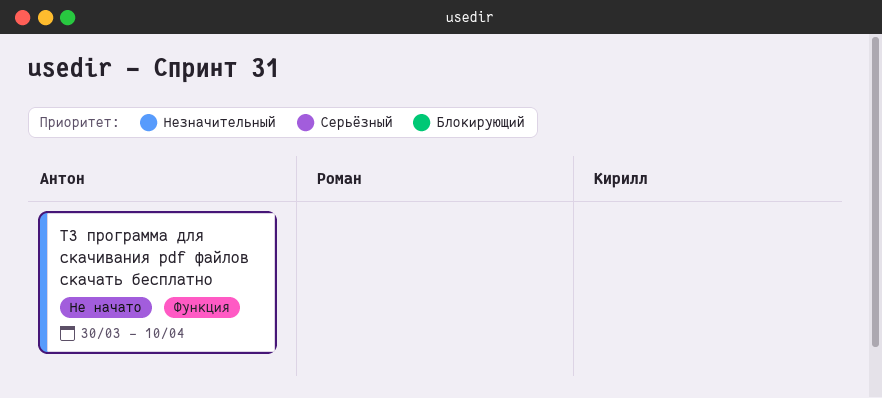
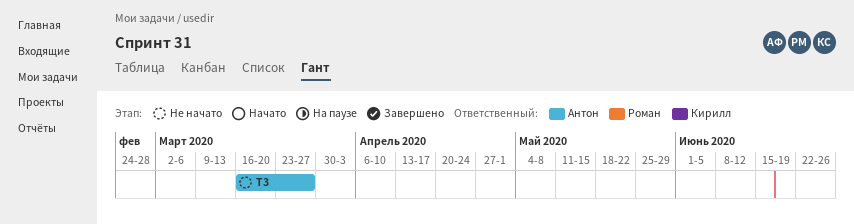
T3, start: Mar 30 -> Mar 16
T3, due: Apr 10 -> Mar 27

